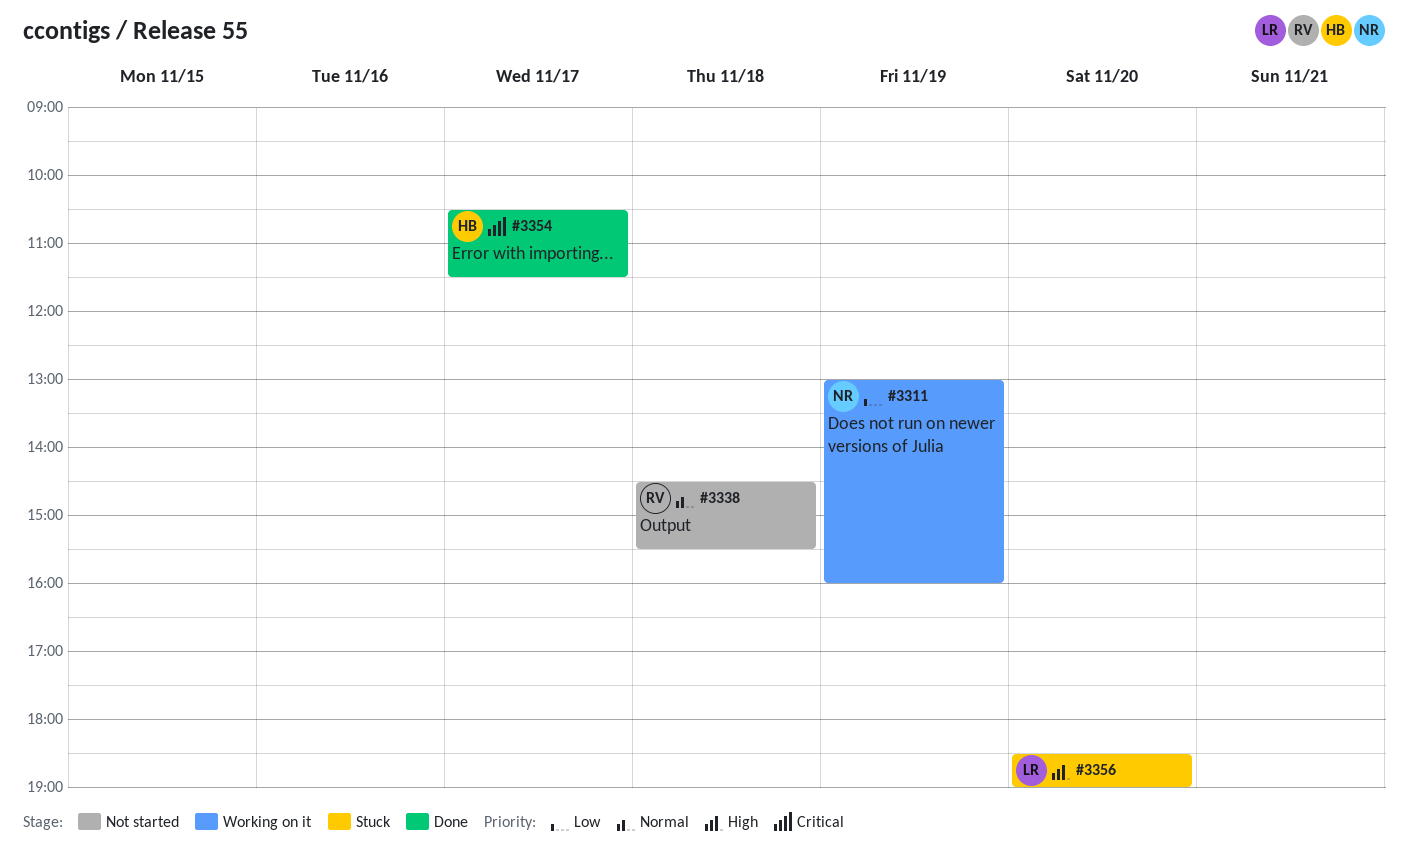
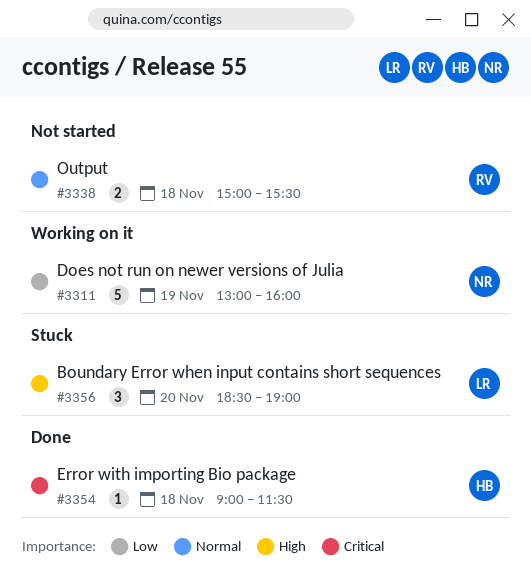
#3338, begins: 14:30 -> 15:00
#3354, day: Nov 17 -> Nov 18
#3354, begins: 10:30 -> 09:00

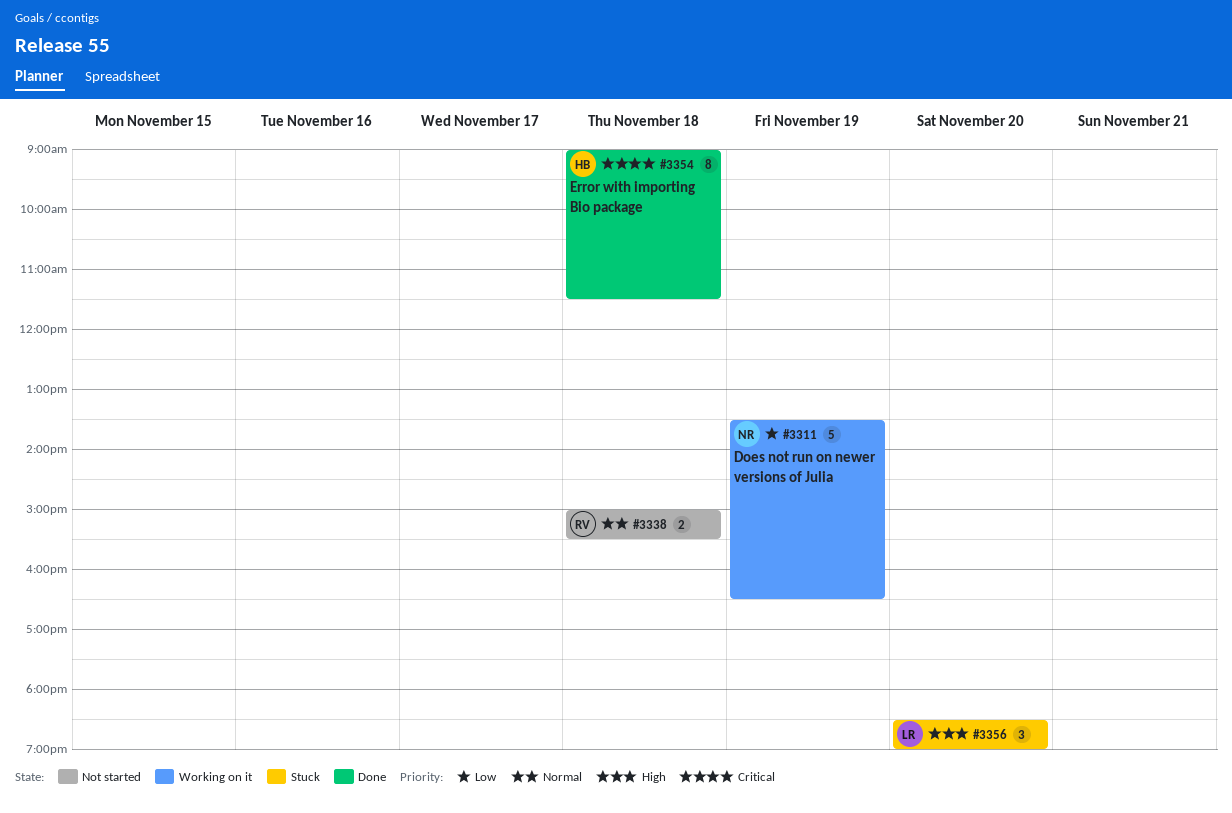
#3311, begins: 13:00 -> 13:30
#3311, ends: 16:00 -> 16:30
#3354, estimate: 1 -> 8

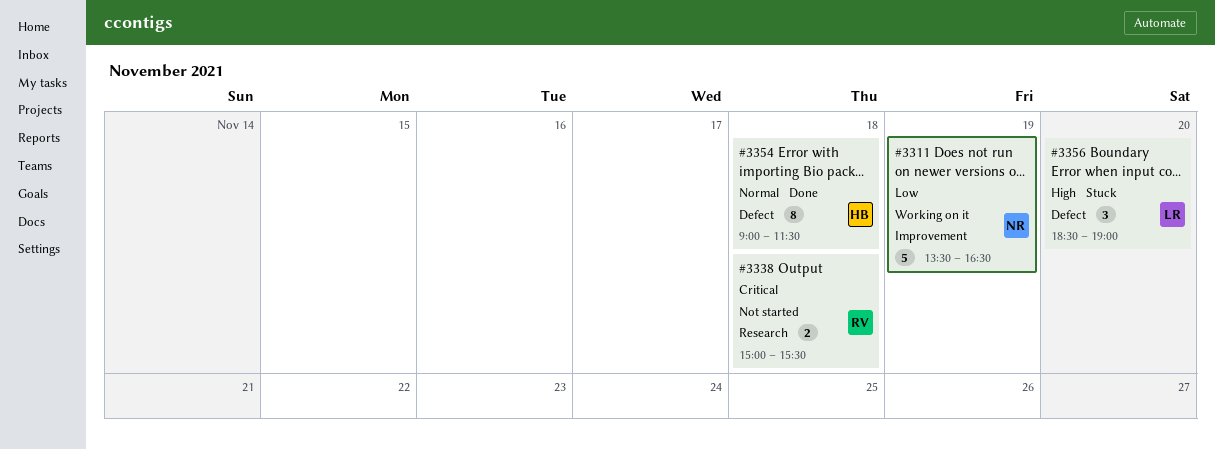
#3338, priority: Normal -> Critical
#3354, priority: Critical -> Normal

